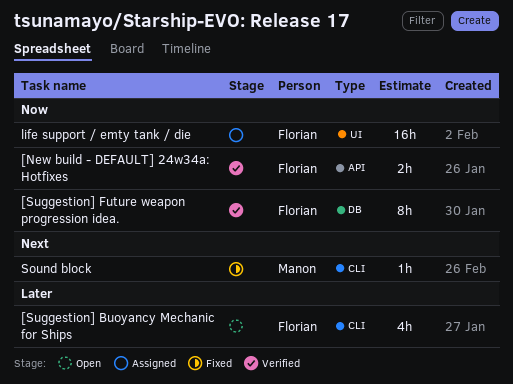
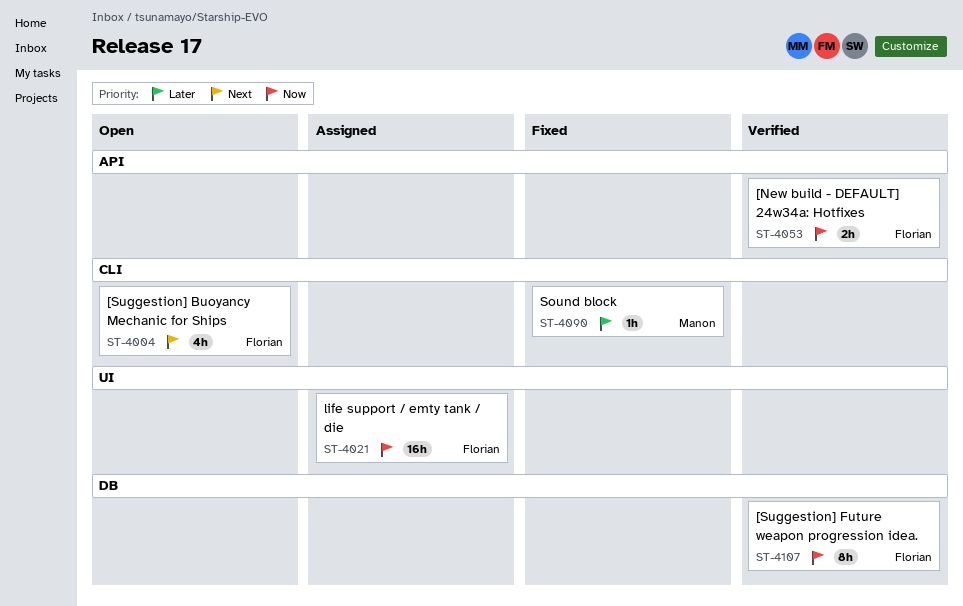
[Suggestion] Buoyancy Mechanic for Ships, priority: Later -> Next
Sound block, priority: Next -> Later

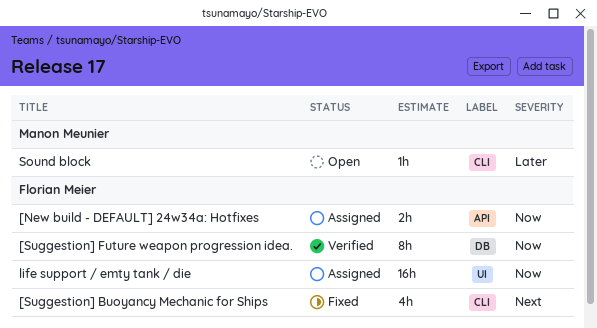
[New build - DEFAULT] 24w34a: Hotfixes, status: Verified -> Assigned
[Suggestion] Buoyancy Mechanic for Ships, status: Open -> Fixed
Sound block, status: Fixed -> Open

